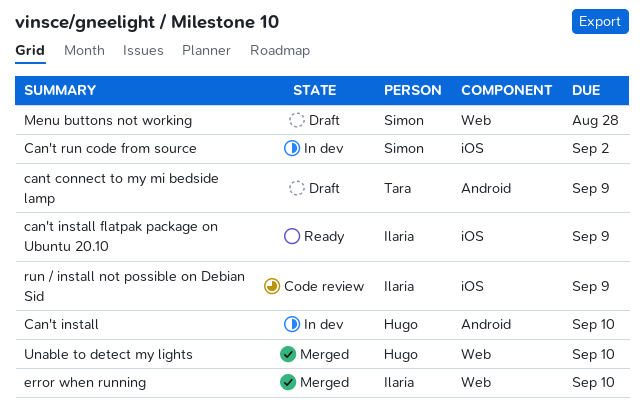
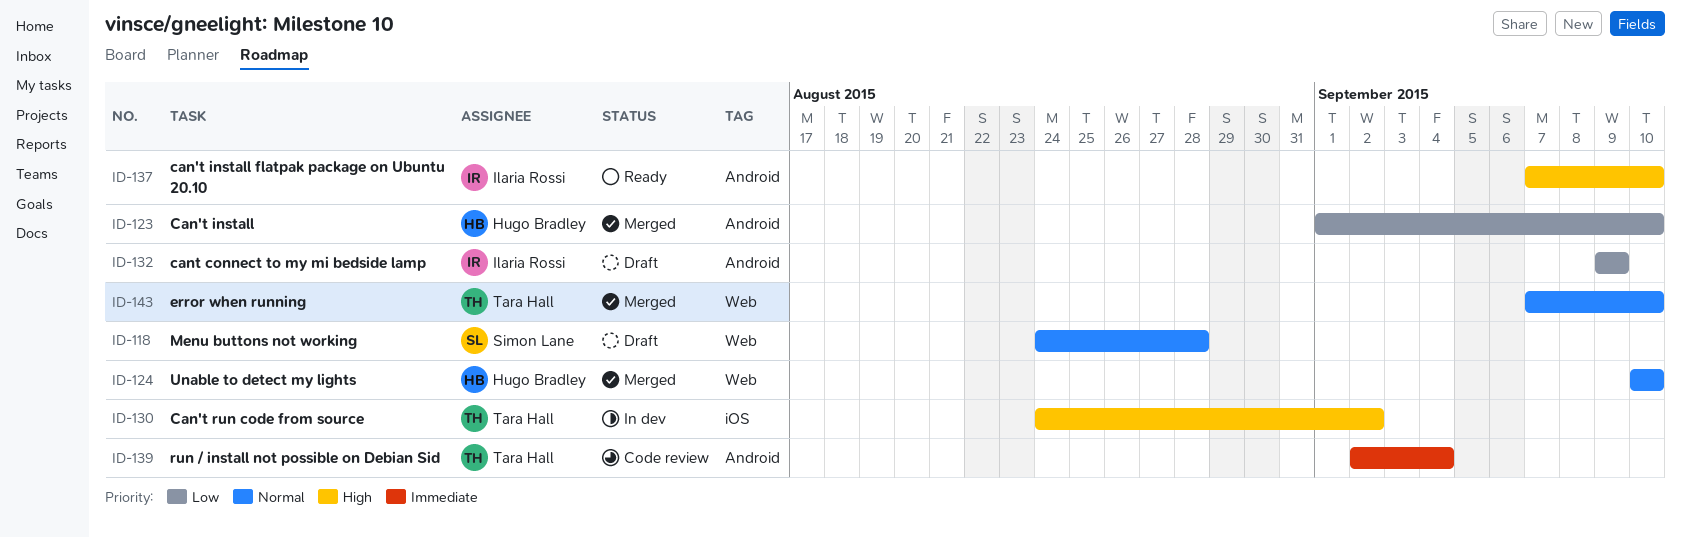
Can't install, status: In dev -> Merged
can't install flatpak package on Ubuntu 20.10, label: iOS -> Android
can't install flatpak package on Ubuntu 20.10, due: Sep 9 -> Sep 10
Can't run code from source, owner: Simon Lane -> Tara Hall
cant connect to my mi bedside lamp, owner: Tara Hall -> Ilaria Rossi
error when running, owner: Ilaria Rossi -> Tara Hall
run / install not possible on Debian Sid, owner: Ilaria Rossi -> Tara Hall
run / install not possible on Debian Sid, label: iOS -> Android
run / install not possible on Debian Sid, due: Sep 9 -> Sep 4

